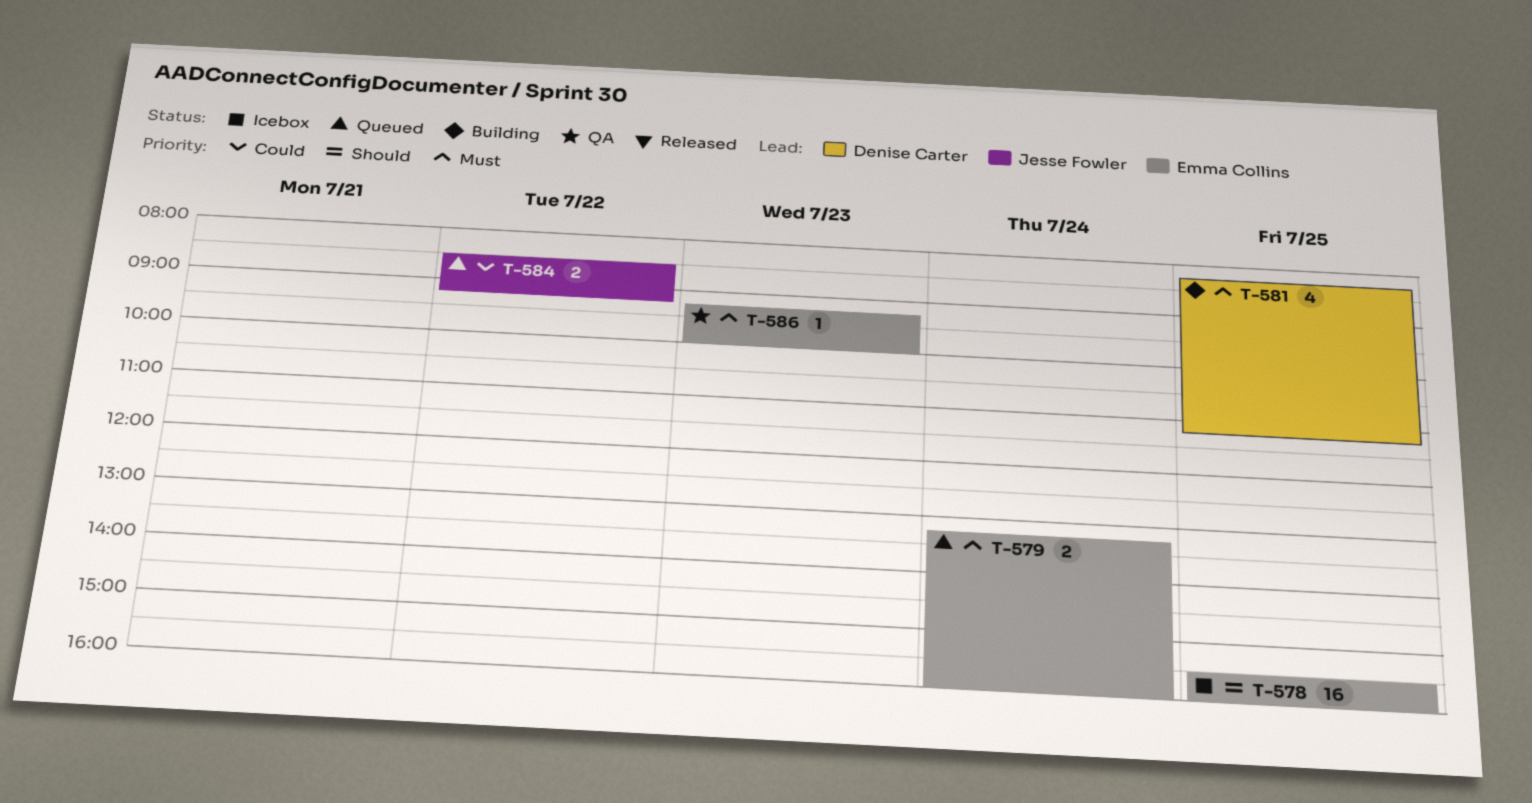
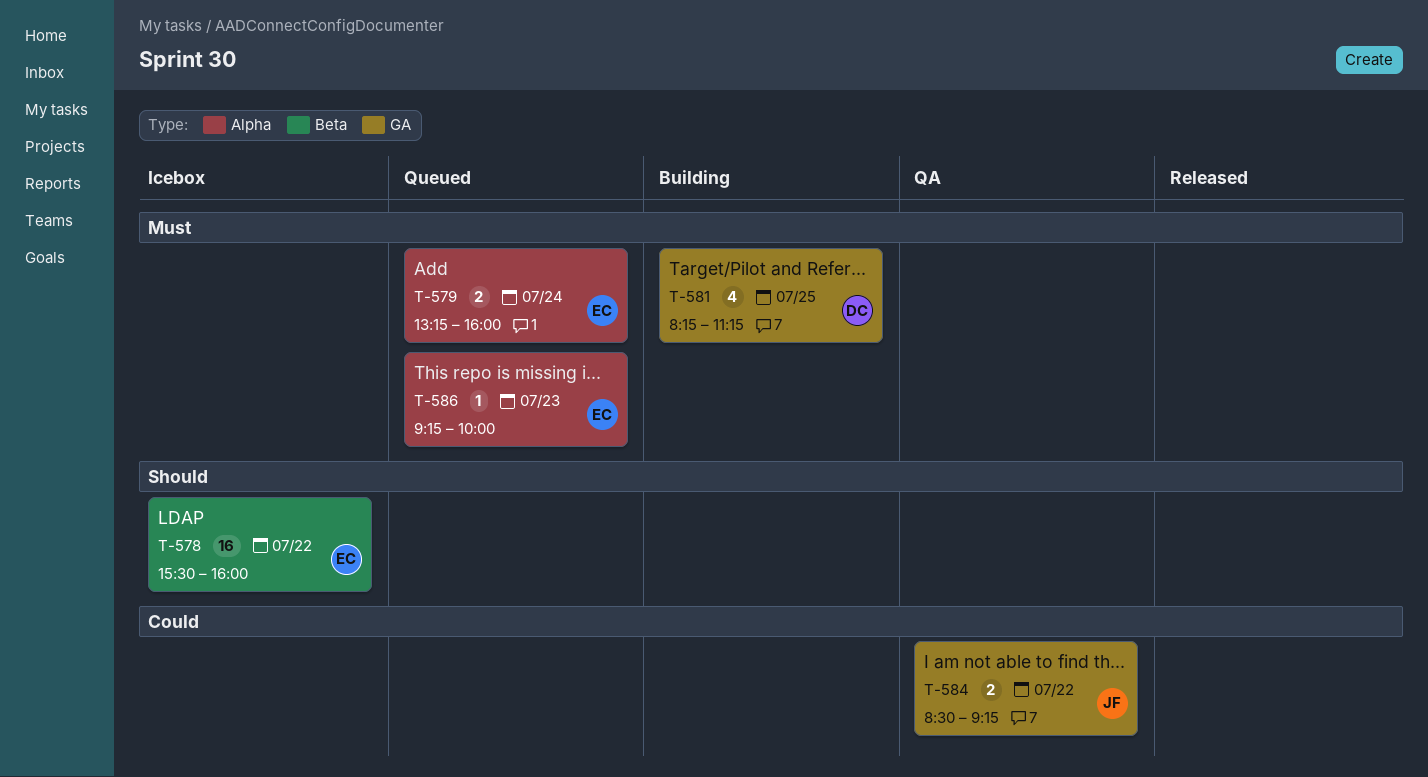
T-578, day: Jul 25 -> Jul 22
T-584, status: Queued -> QA
T-586, status: QA -> Queued

